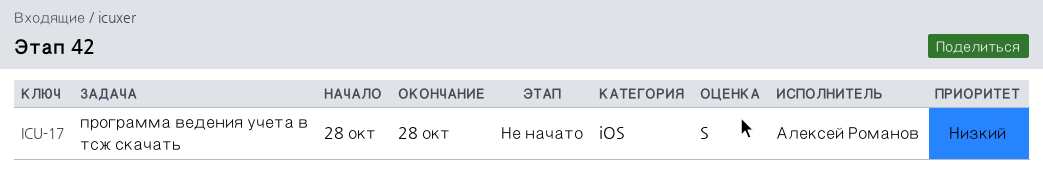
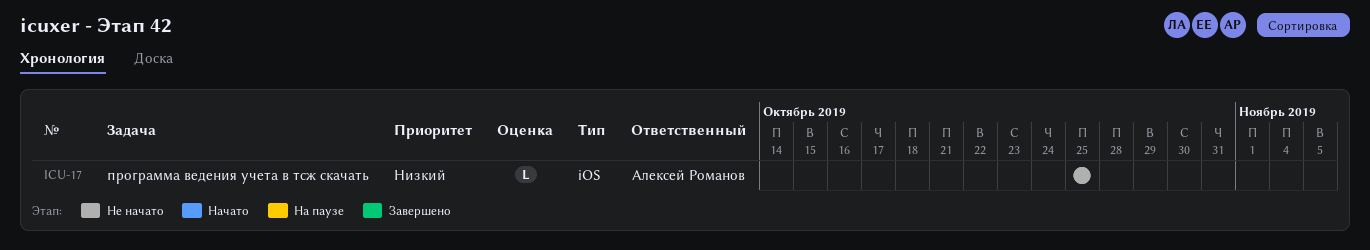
ICU-17, estimate: S -> L
ICU-17, start: Oct 28 -> Oct 25
ICU-17, due: Oct 28 -> Oct 25

